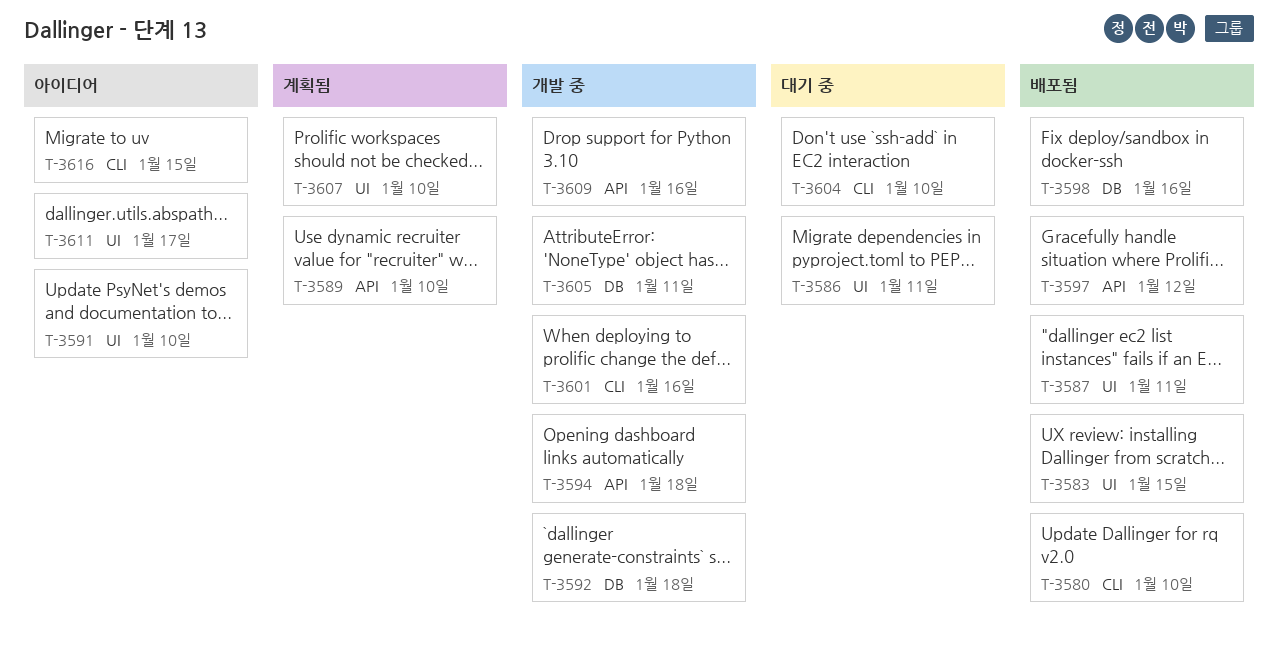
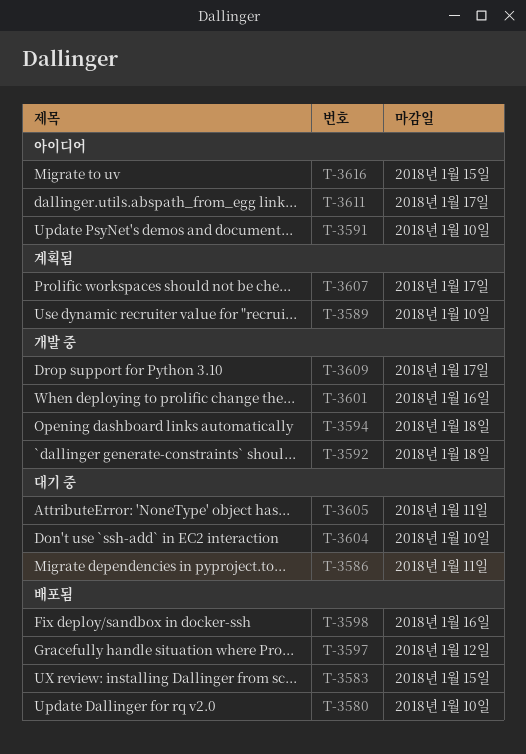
T-3587: present -> none
T-3605, status: 개발 중 -> 대기 중
T-3607, due: Jan 10 -> Jan 17
T-3609, due: Jan 16 -> Jan 17

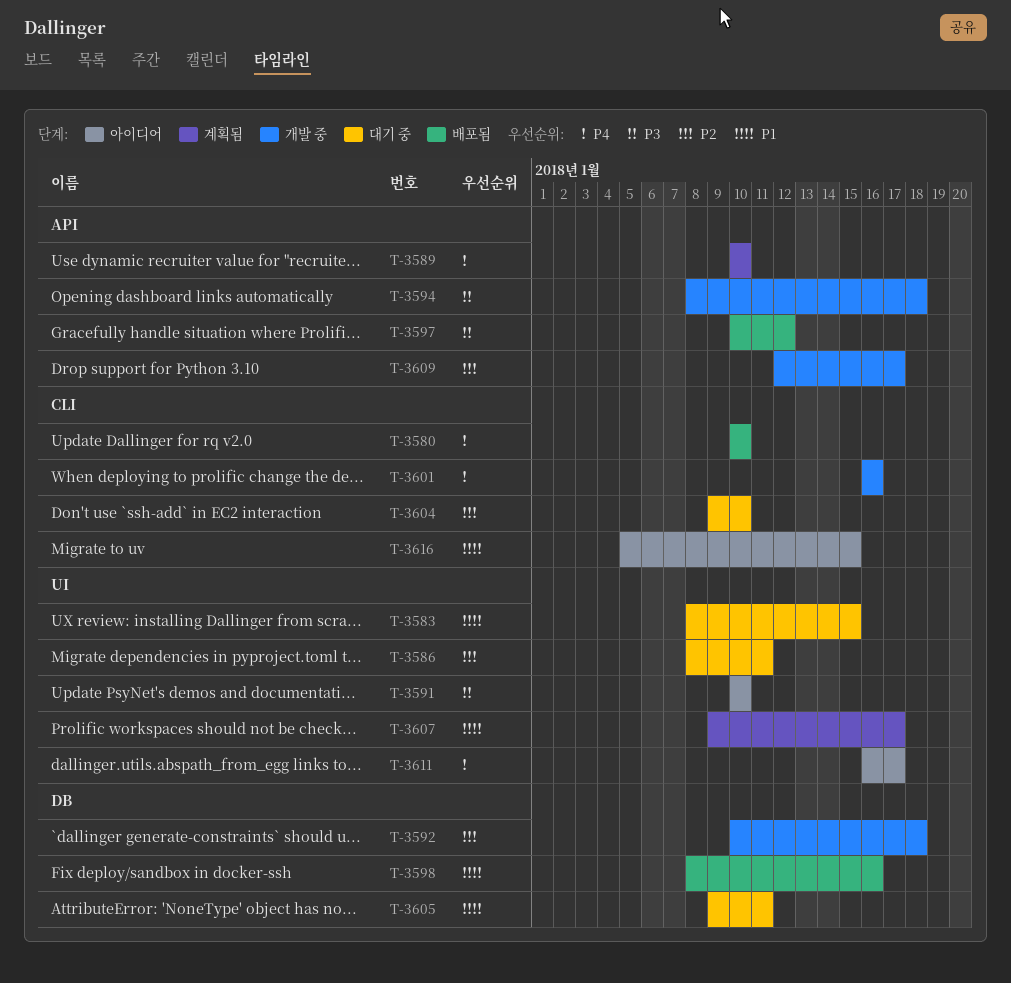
T-3583, status: 배포됨 -> 대기 중

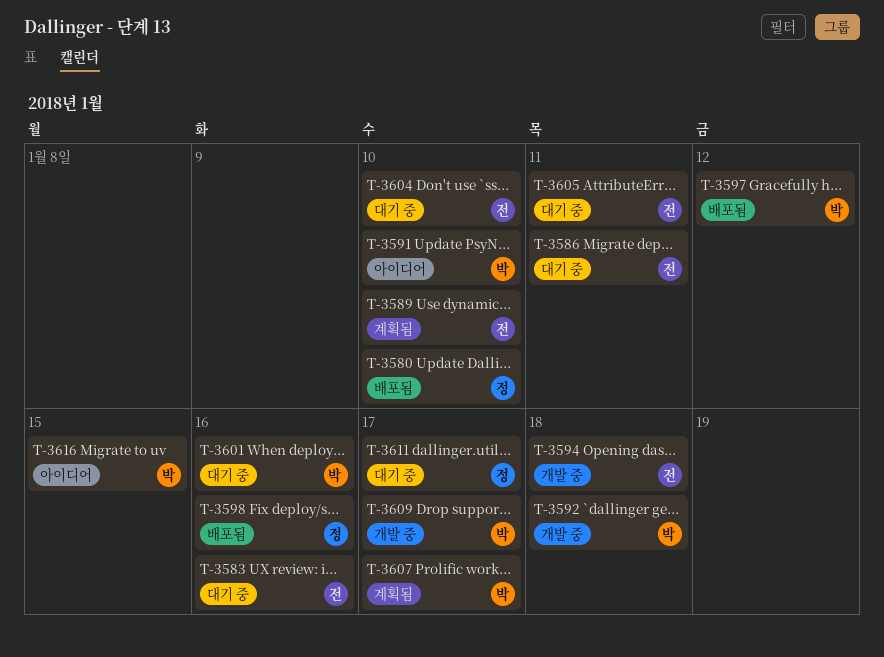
T-3583, due: Jan 15 -> Jan 16
T-3601, status: 개발 중 -> 대기 중
T-3611, status: 아이디어 -> 대기 중

